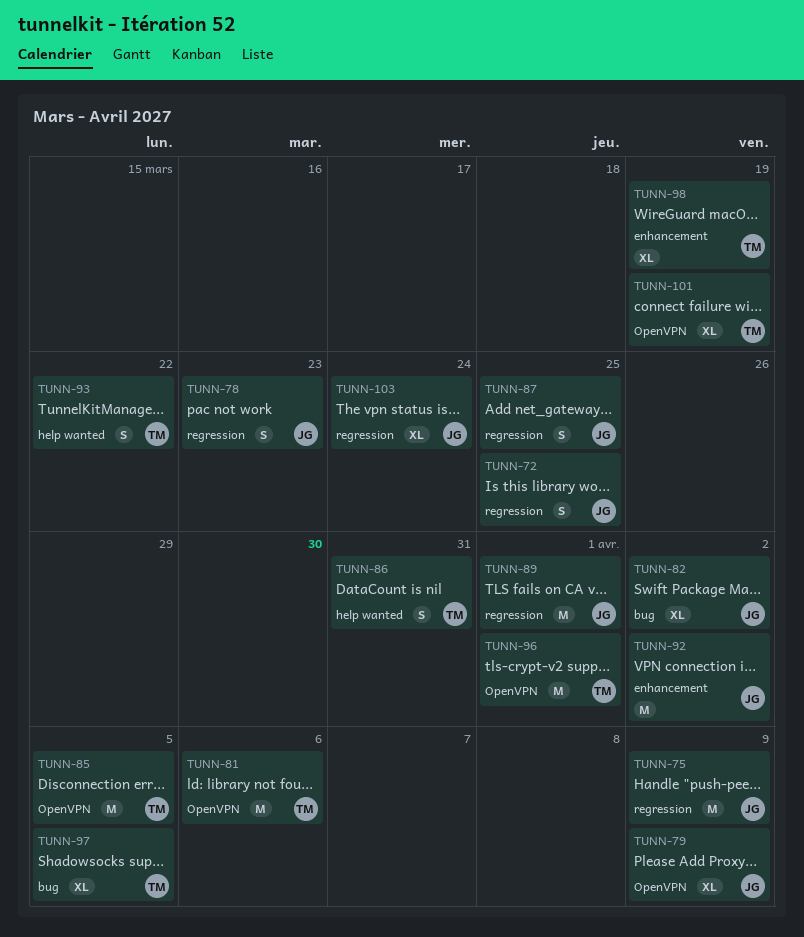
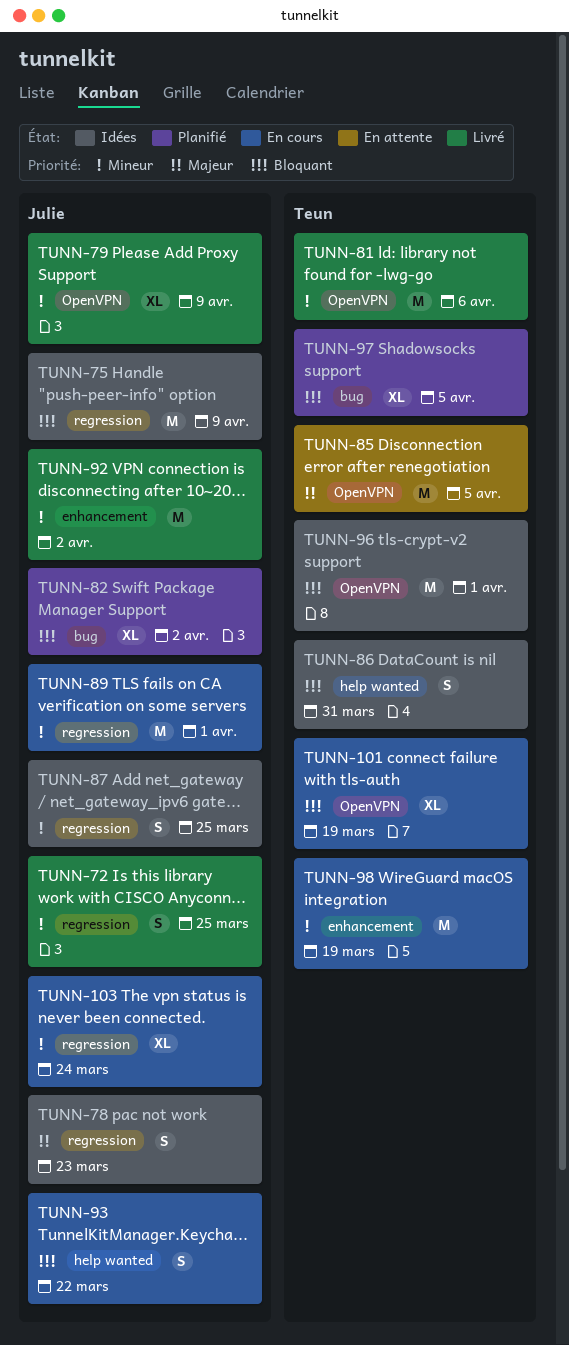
TUNN-93, owner: Teun -> Julie
TUNN-98, estimate: XL -> M

